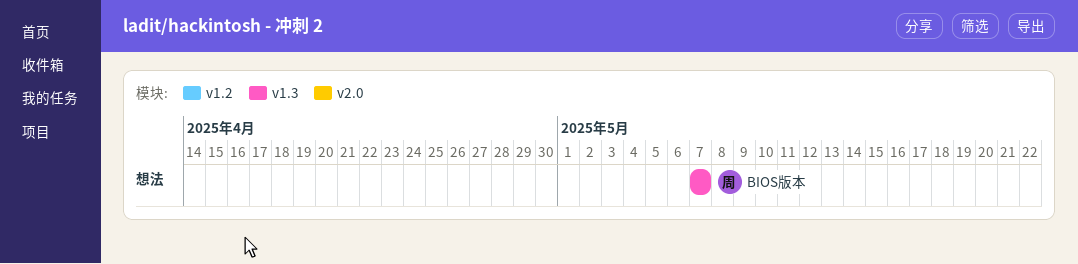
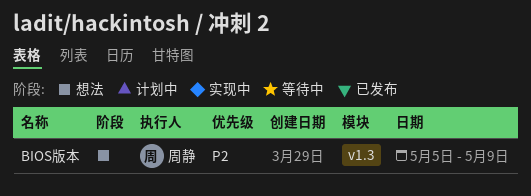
BIOS版本, start: May 7 -> May 5
BIOS版本, due: May 7 -> May 9

